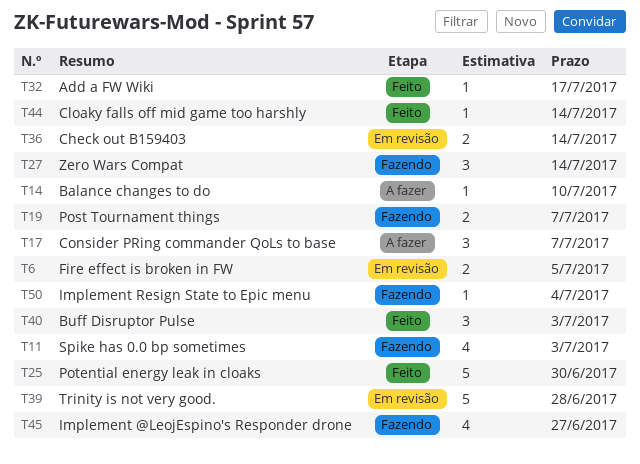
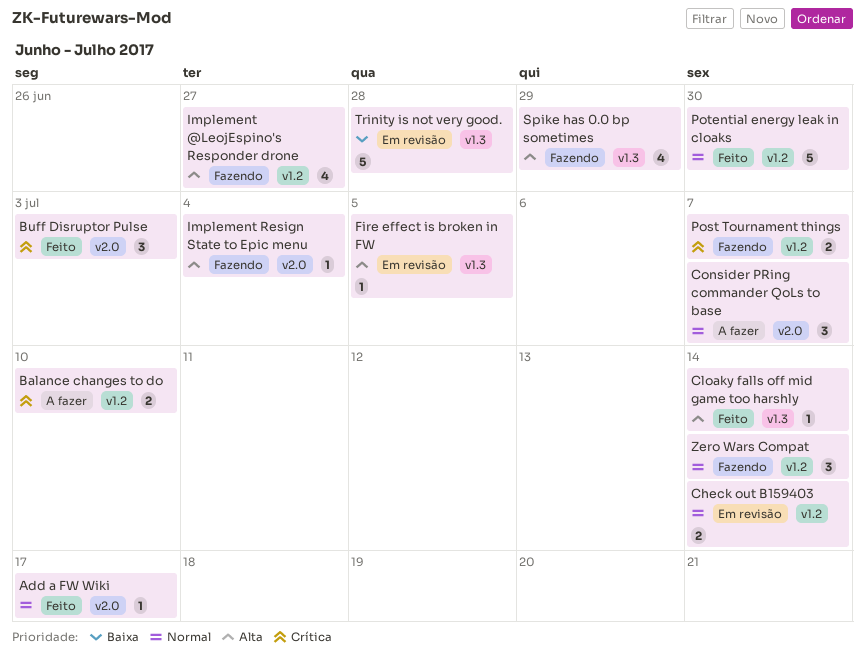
Balance changes to do, estimate: 1 -> 2
Fire effect is broken in FW, estimate: 2 -> 1
Spike has 0.0 bp sometimes, due: Jul 3 -> Jun 29

